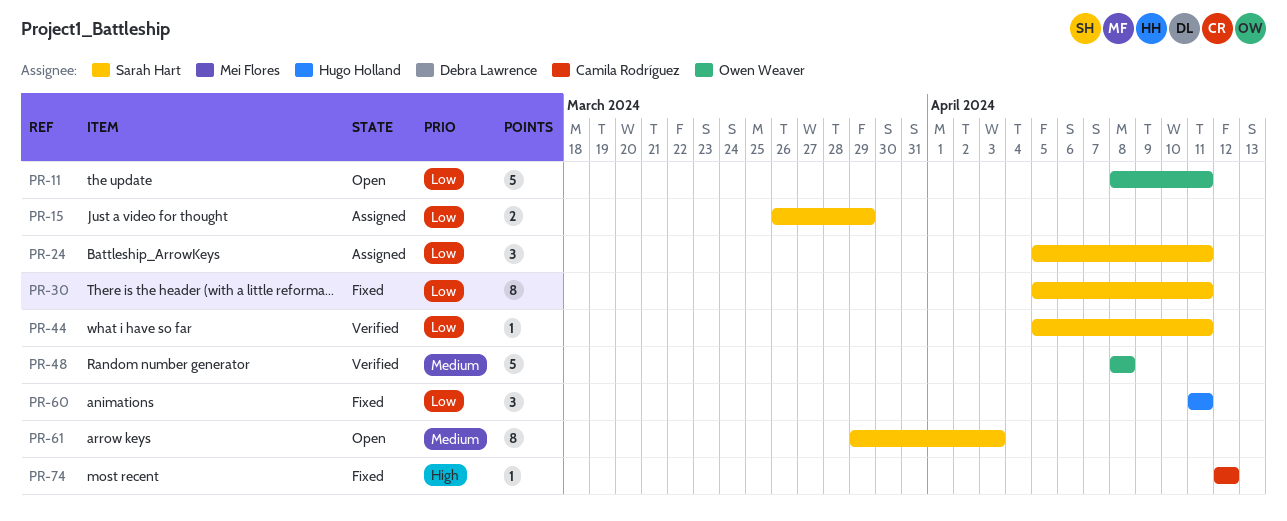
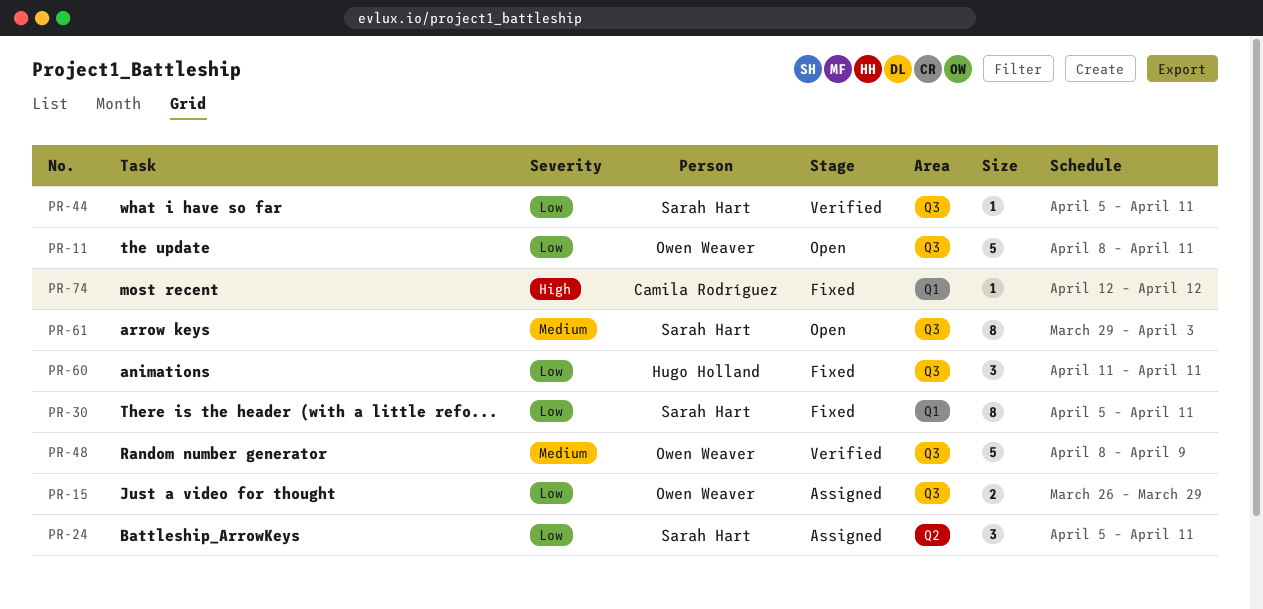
PR-15, owner: Sarah Hart -> Owen Weaver
PR-48, due: Apr 8 -> Apr 9

